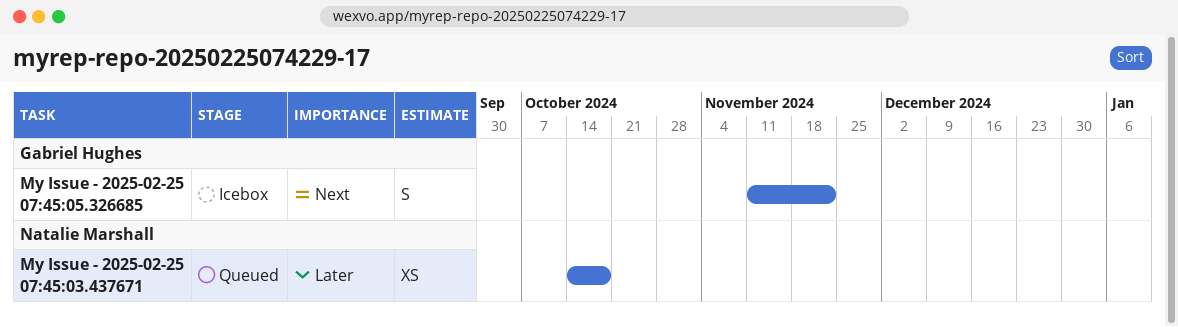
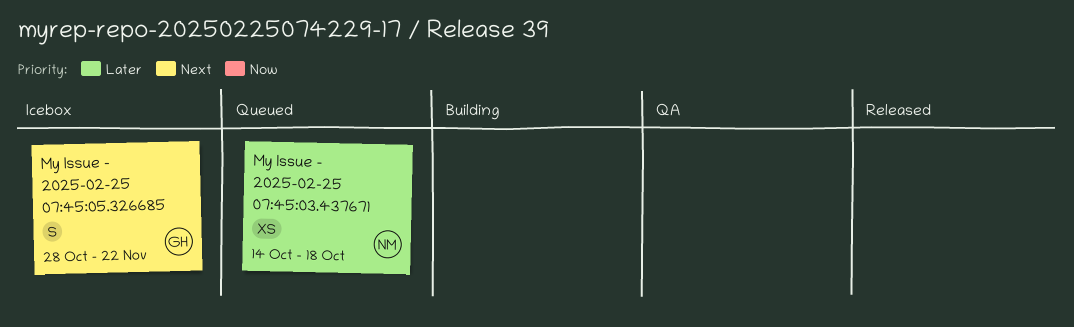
My Issue - 2025-02-25 07:45:05.326685, start: Nov 11 -> Oct 28

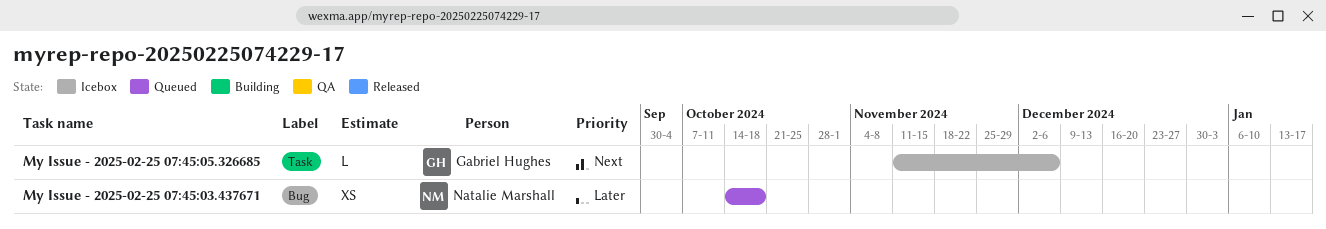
My Issue - 2025-02-25 07:45:05.326685, estimate: S -> L
My Issue - 2025-02-25 07:45:05.326685, start: Oct 28 -> Nov 11
My Issue - 2025-02-25 07:45:05.326685, due: Nov 22 -> Dec 6

